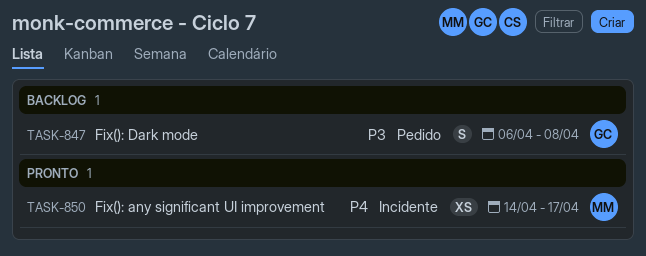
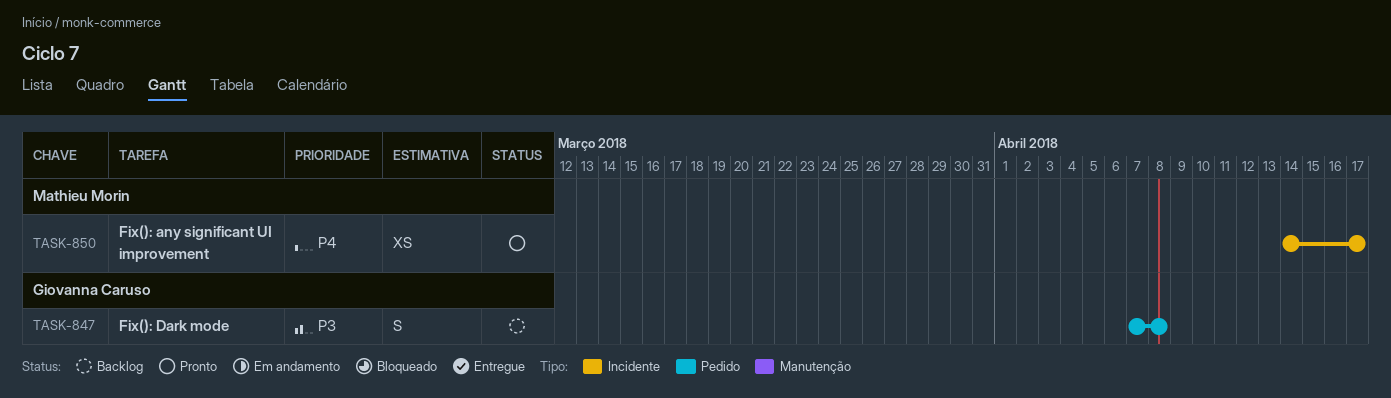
TASK-847, start: Apr 6 -> Apr 7

